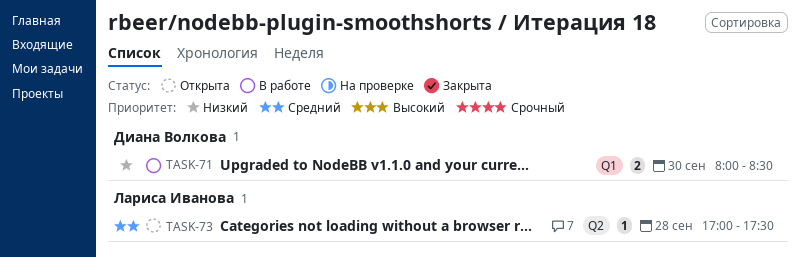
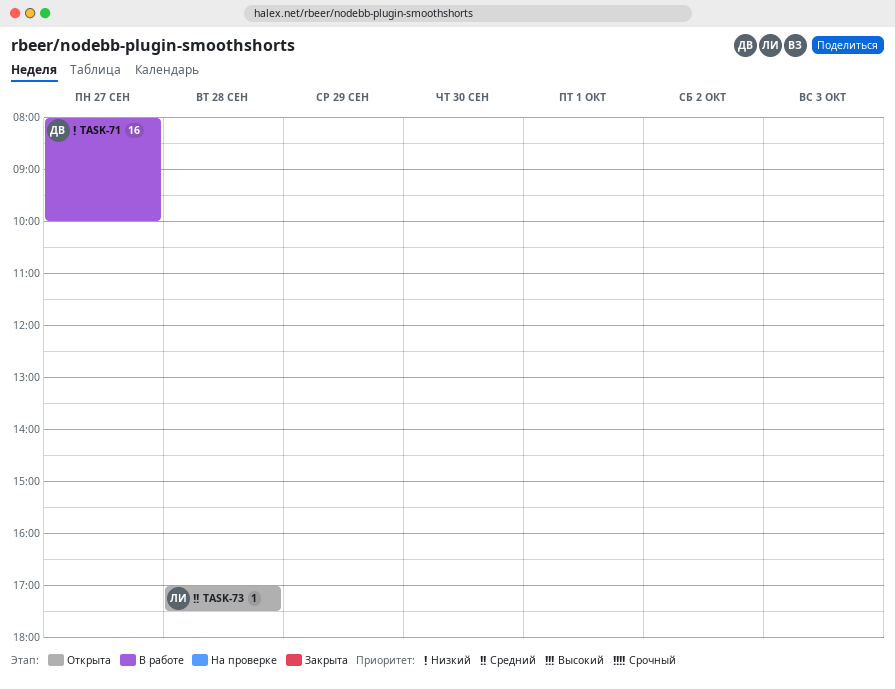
TASK-71, estimate: 2 -> 16
TASK-71, day: Sep 30 -> Sep 27
TASK-71, ends: 08:30 -> 10:00

